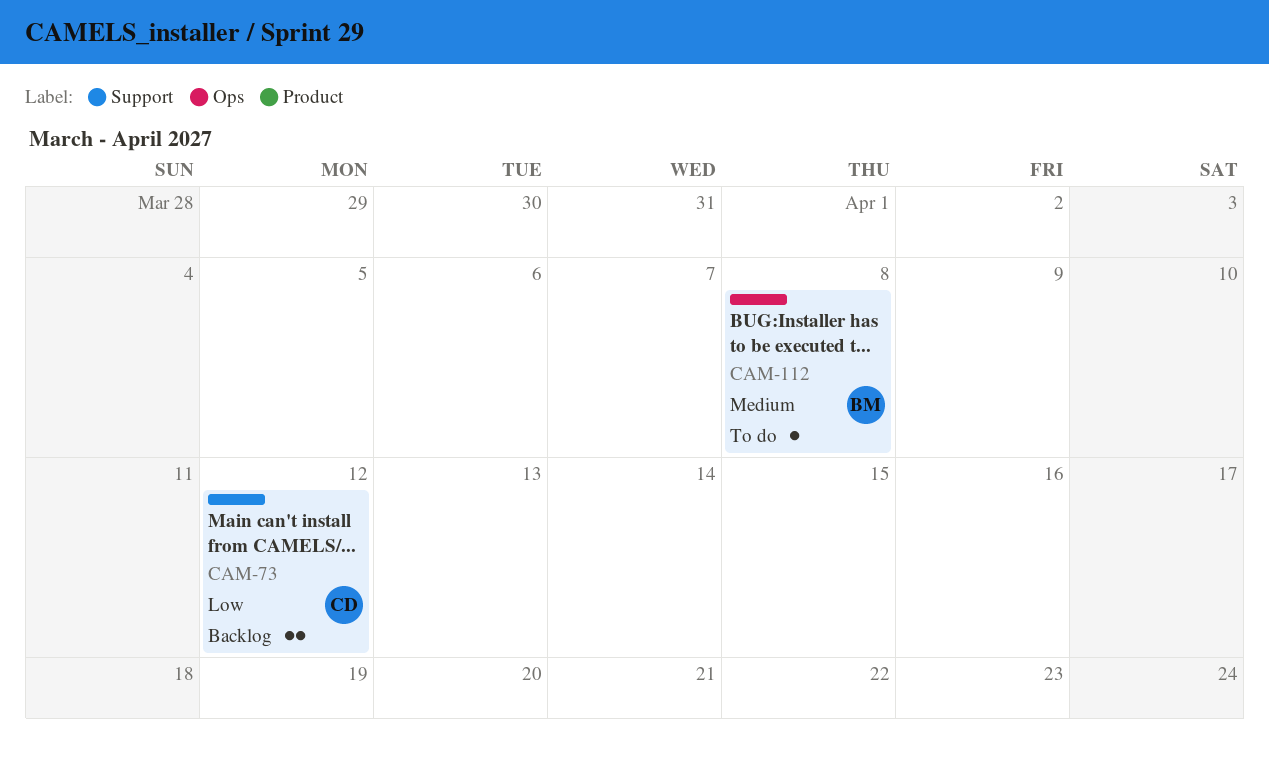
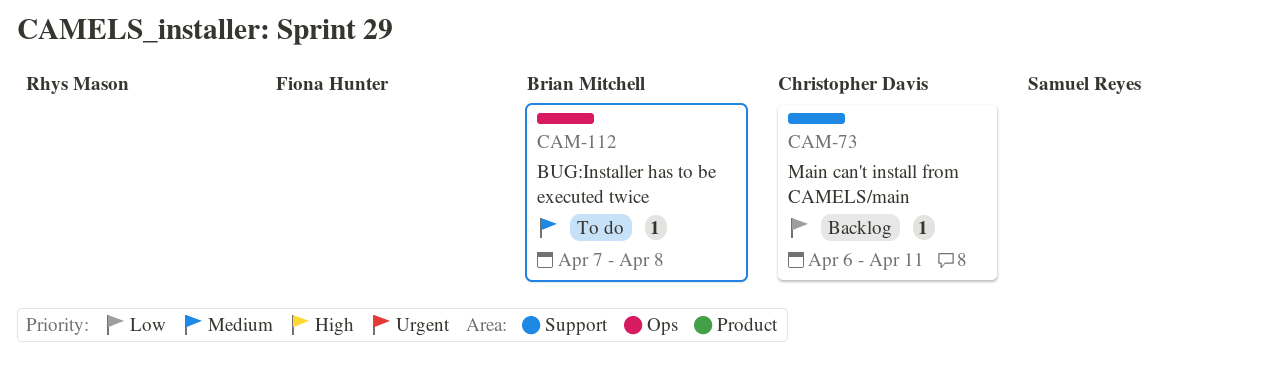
CAM-73, estimate: 2 -> 1
CAM-73, due: Apr 12 -> Apr 11

